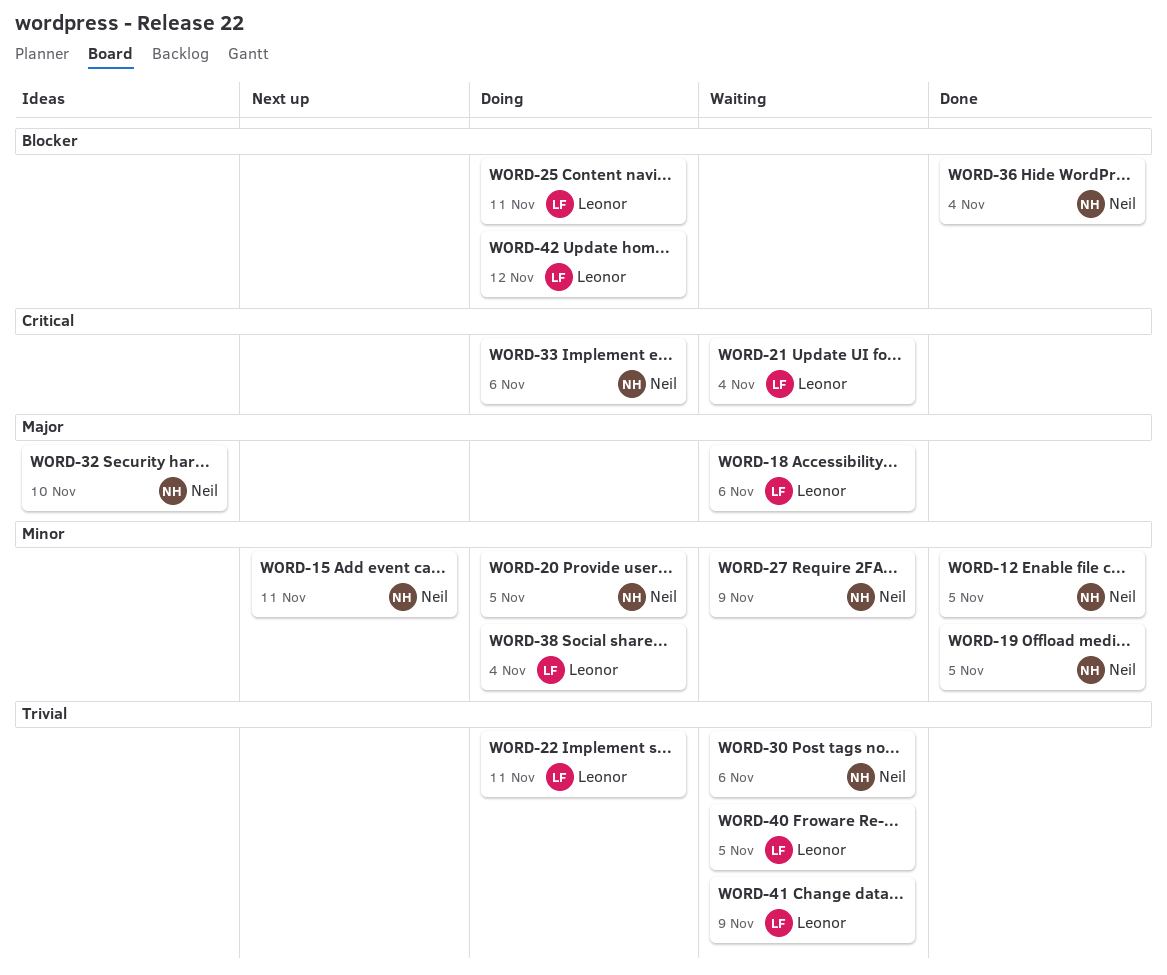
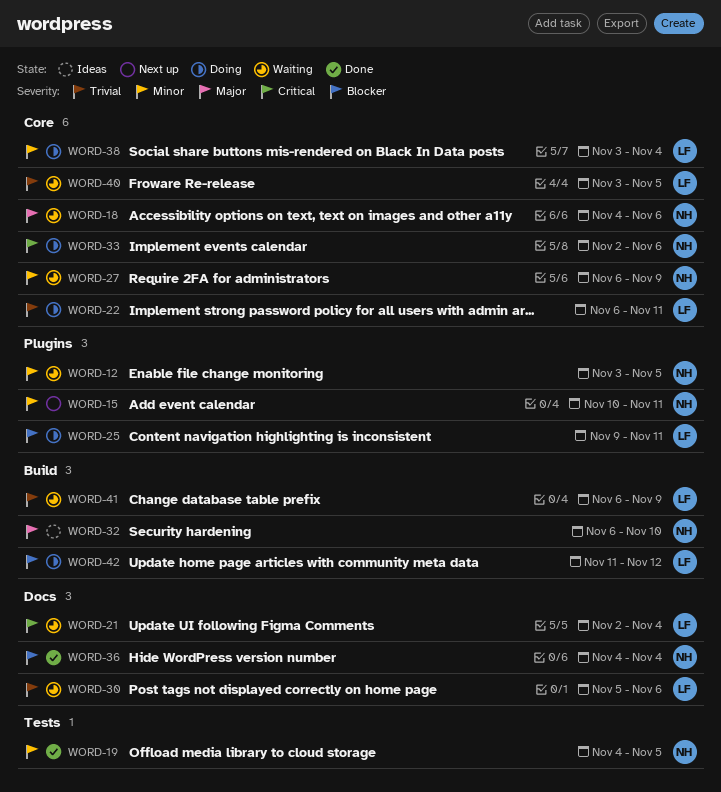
WORD-12, status: Done -> Waiting
WORD-18, owner: Leonor -> Neil
WORD-20: present -> none
WORD-30, owner: Neil -> Leonor

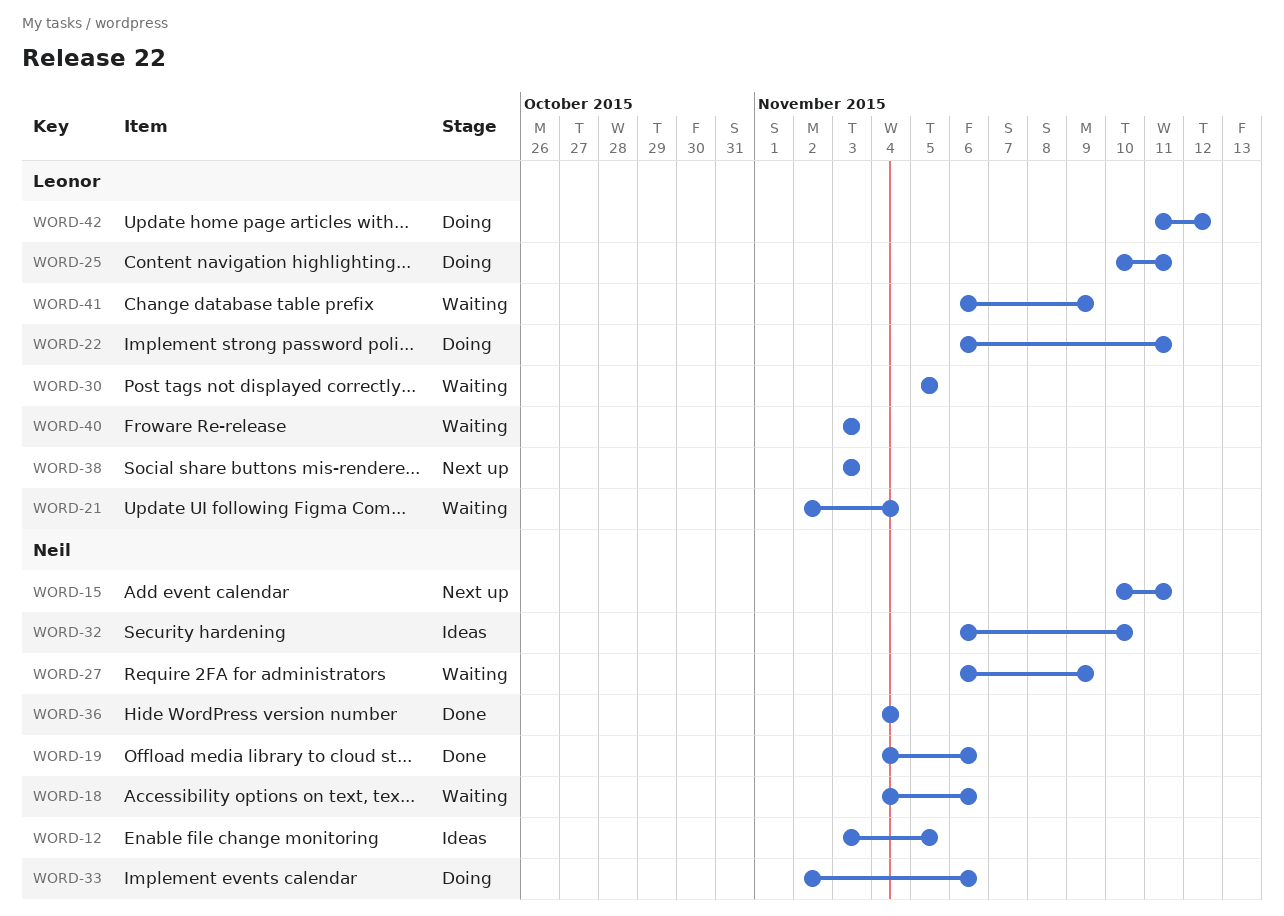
WORD-12, status: Waiting -> Ideas
WORD-19, due: Nov 5 -> Nov 6
WORD-25, start: Nov 9 -> Nov 10
WORD-30, due: Nov 6 -> Nov 5
WORD-38, status: Doing -> Next up
WORD-38, due: Nov 4 -> Nov 3
WORD-40, due: Nov 5 -> Nov 3

